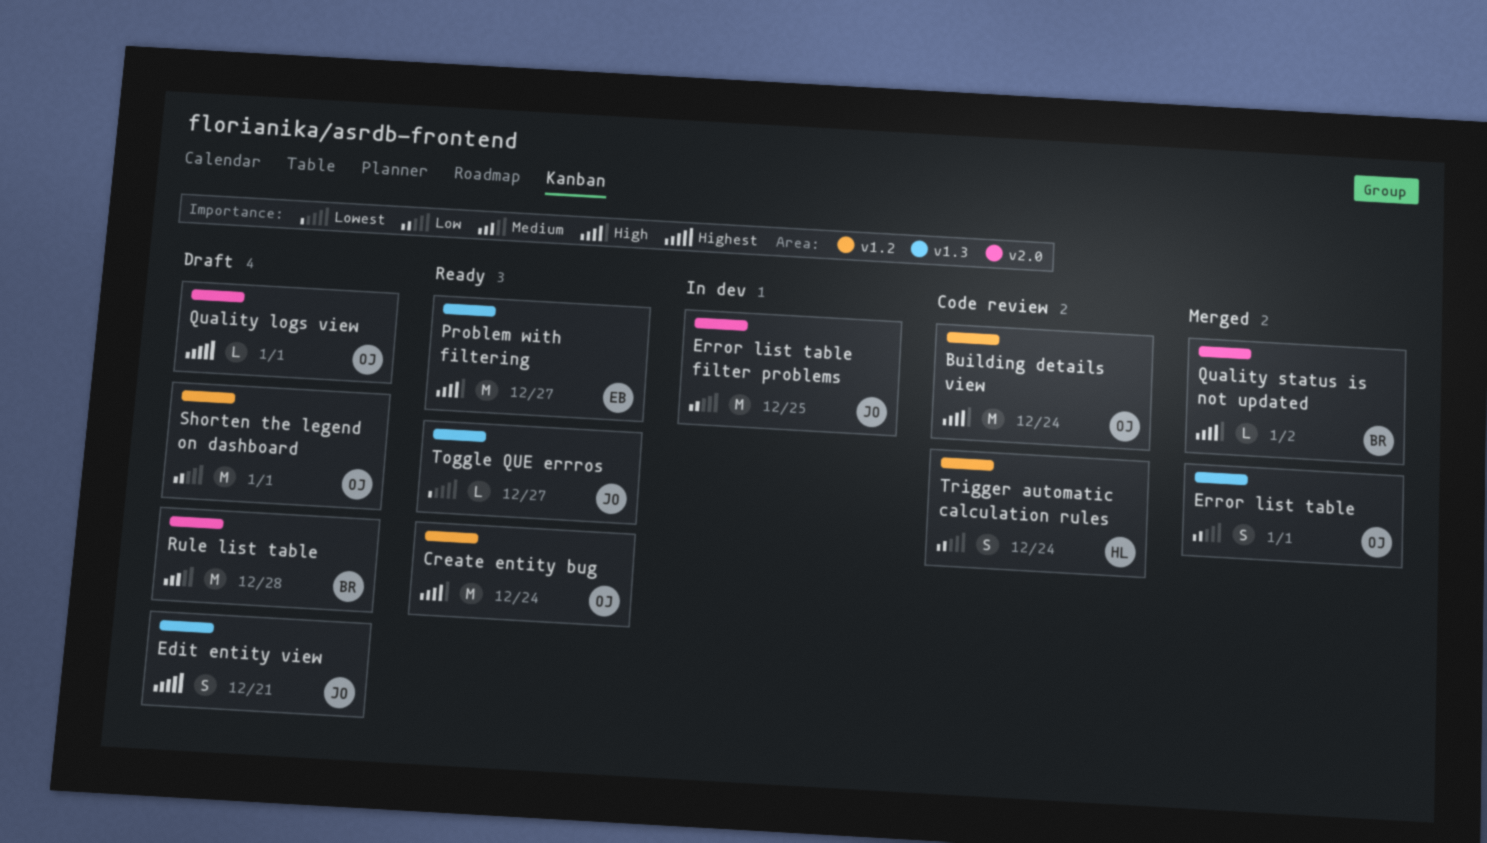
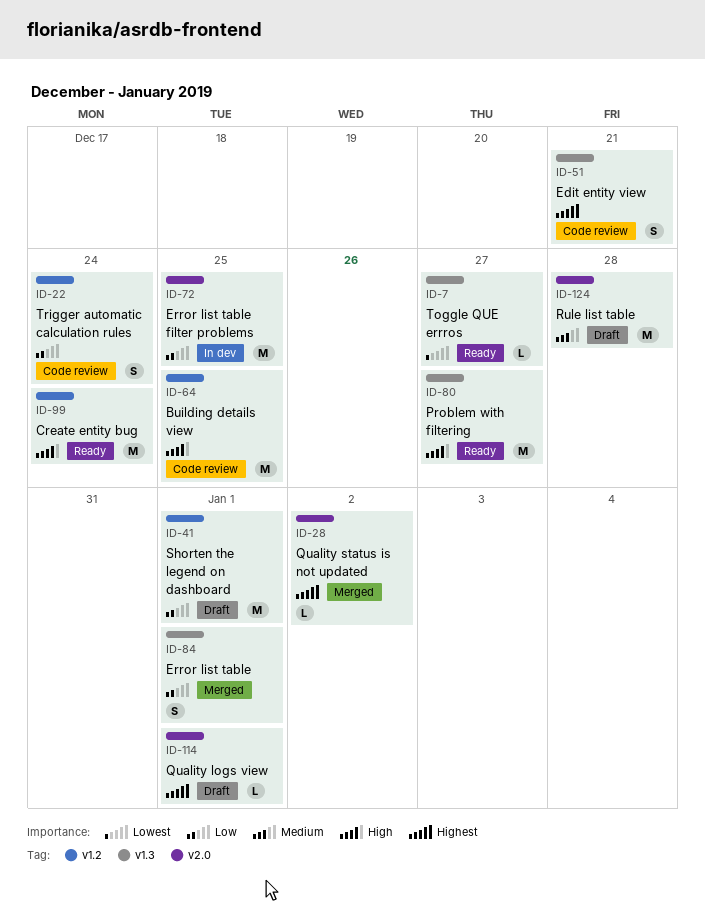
Building details view, due: Dec 24 -> Dec 25
Edit entity view, status: Draft -> Code review
Quality status is not updated, priority: High -> Highest

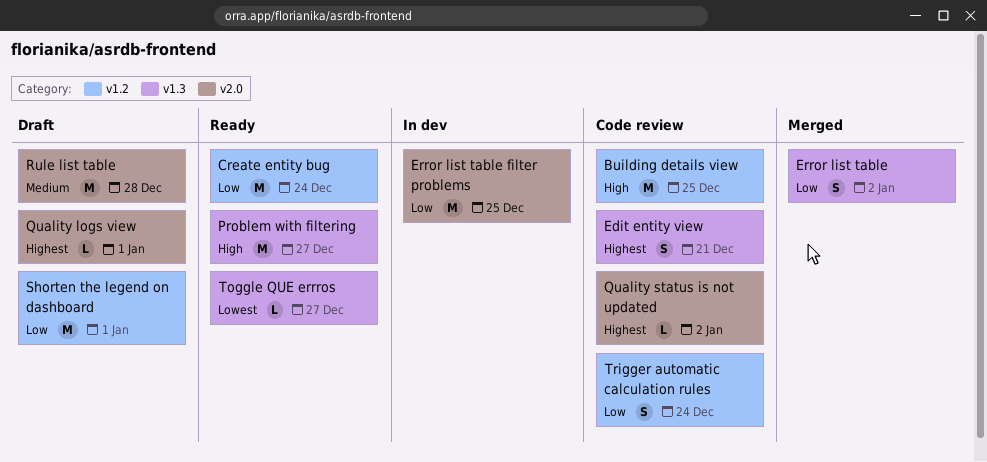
Create entity bug, priority: High -> Low
Error list table, due: Jan 1 -> Jan 2
Quality status is not updated, status: Merged -> Code review

